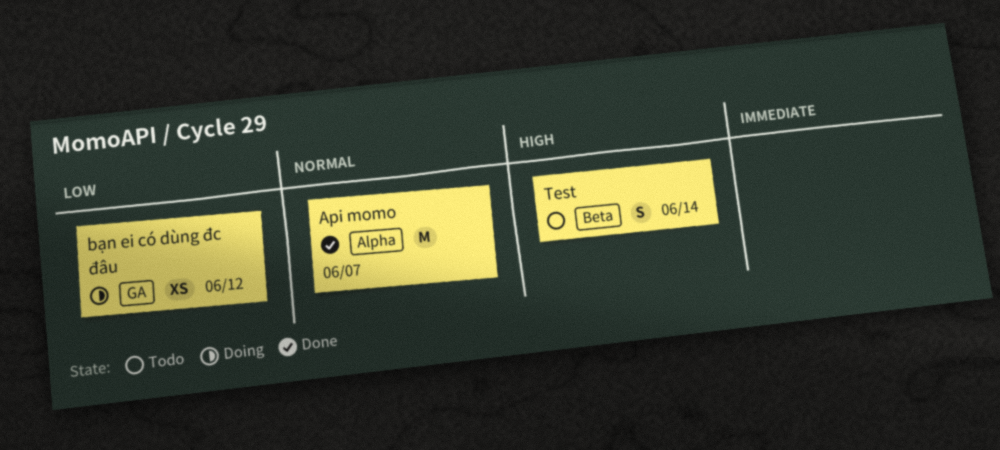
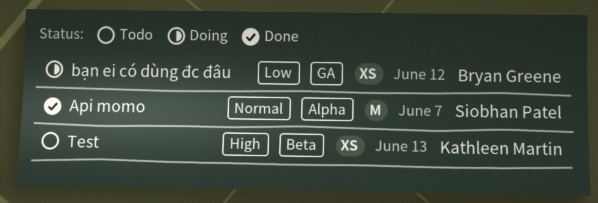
Test, estimate: S -> XS
Test, due: Jun 14 -> Jun 13

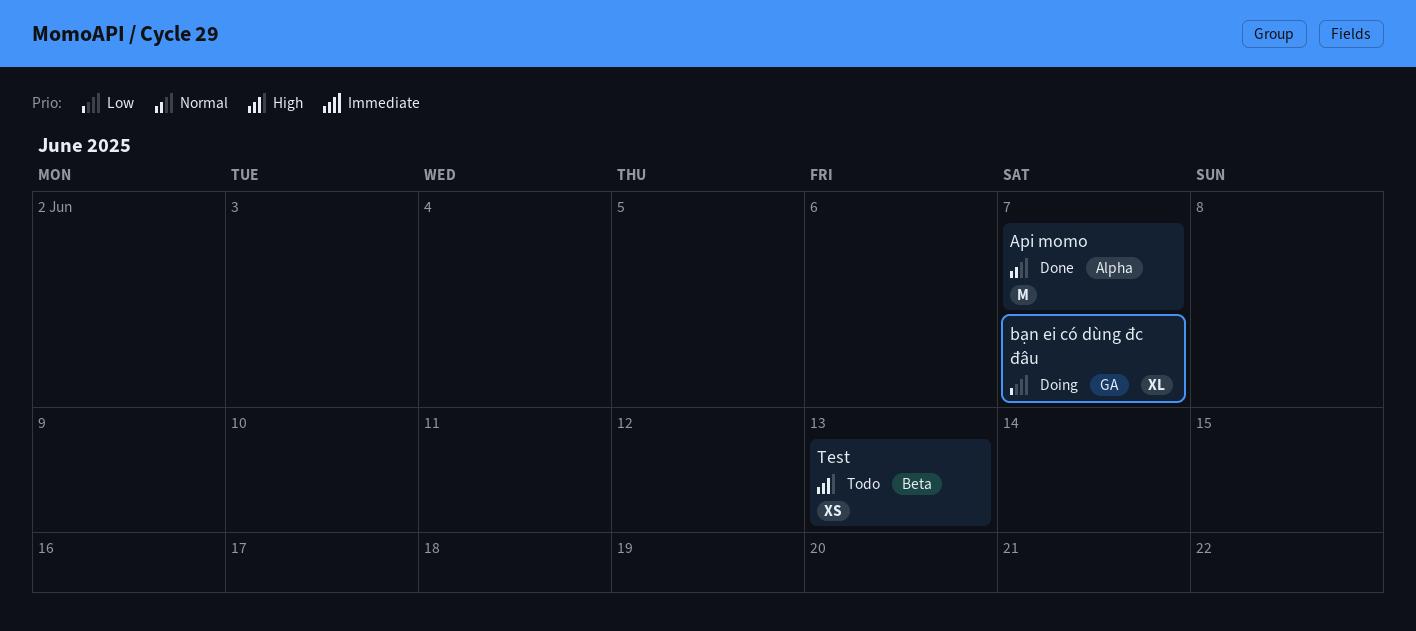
bạn ei có dùng đc đâu, estimate: XS -> XL
bạn ei có dùng đc đâu, due: Jun 12 -> Jun 7

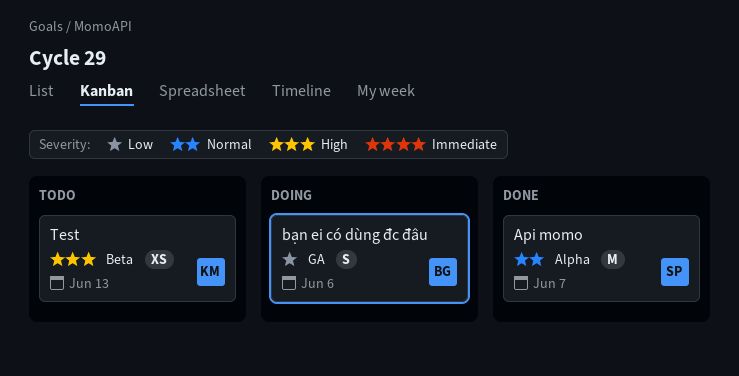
bạn ei có dùng đc đâu, estimate: XL -> S
bạn ei có dùng đc đâu, due: Jun 7 -> Jun 6

